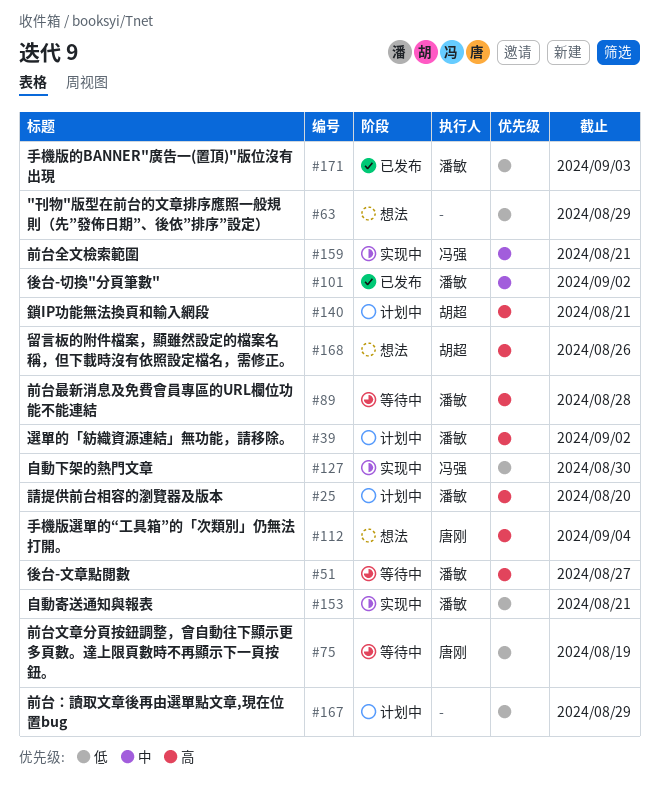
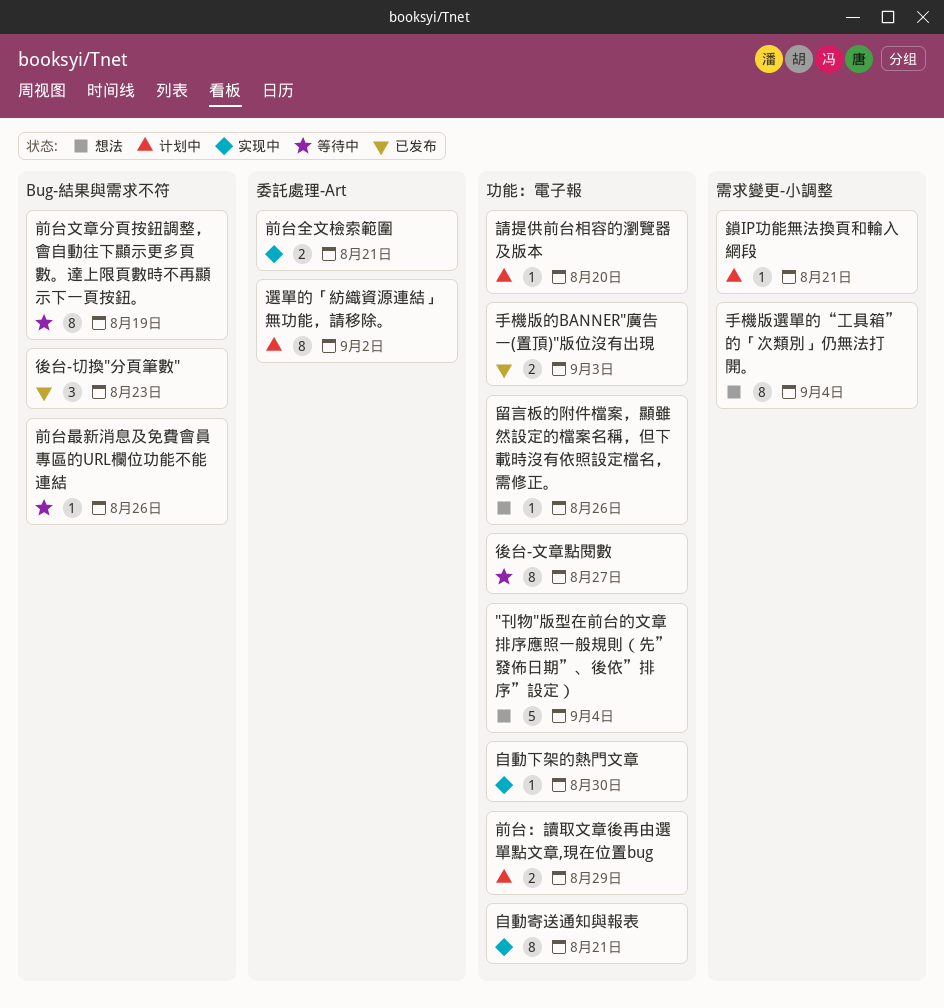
"刊物"版型在前台的文章排序應照一般規則（先”發佈日期”、後依”排序”設定）, due: Aug 29 -> Sep 4
前台最新消息及免費會員專區的URL欄位功能不能連結, due: Aug 28 -> Aug 26
後台-切換"分頁筆數", due: Sep 2 -> Aug 23

